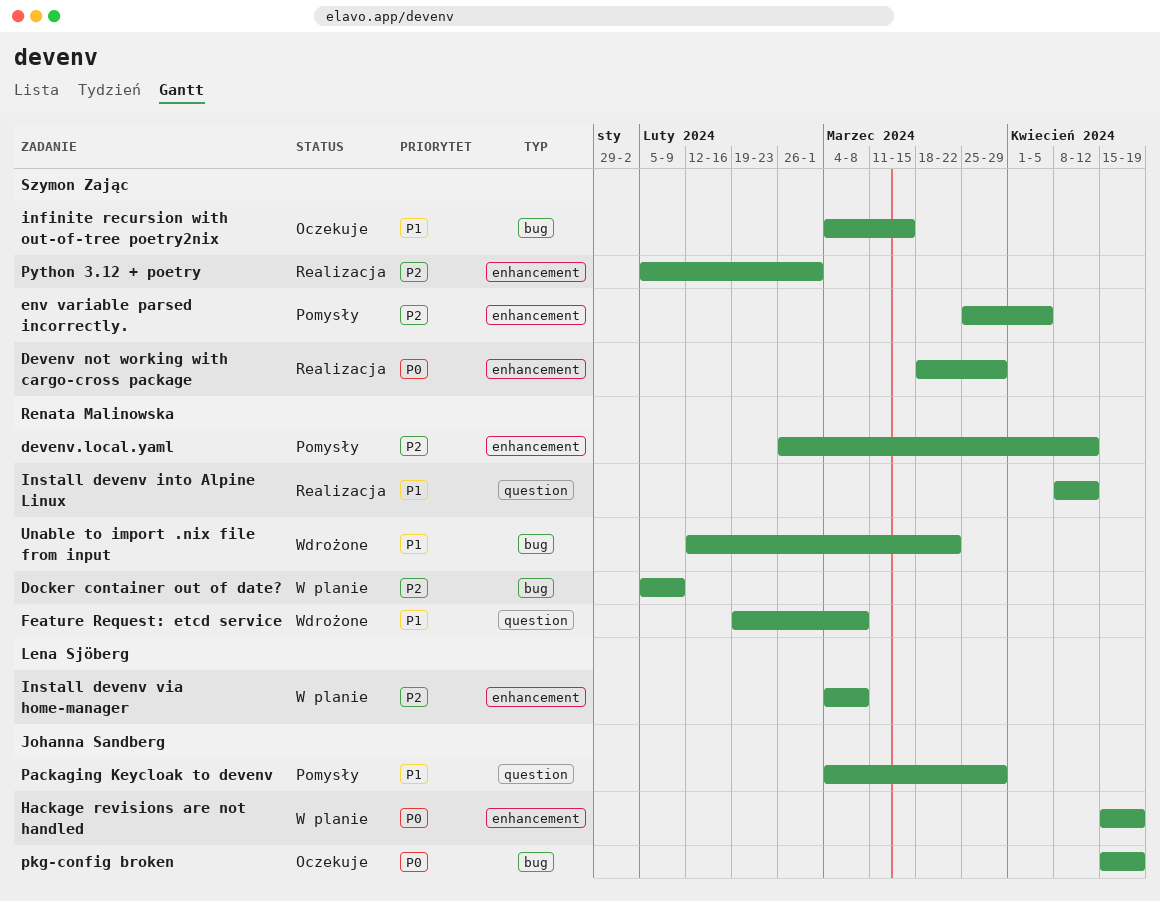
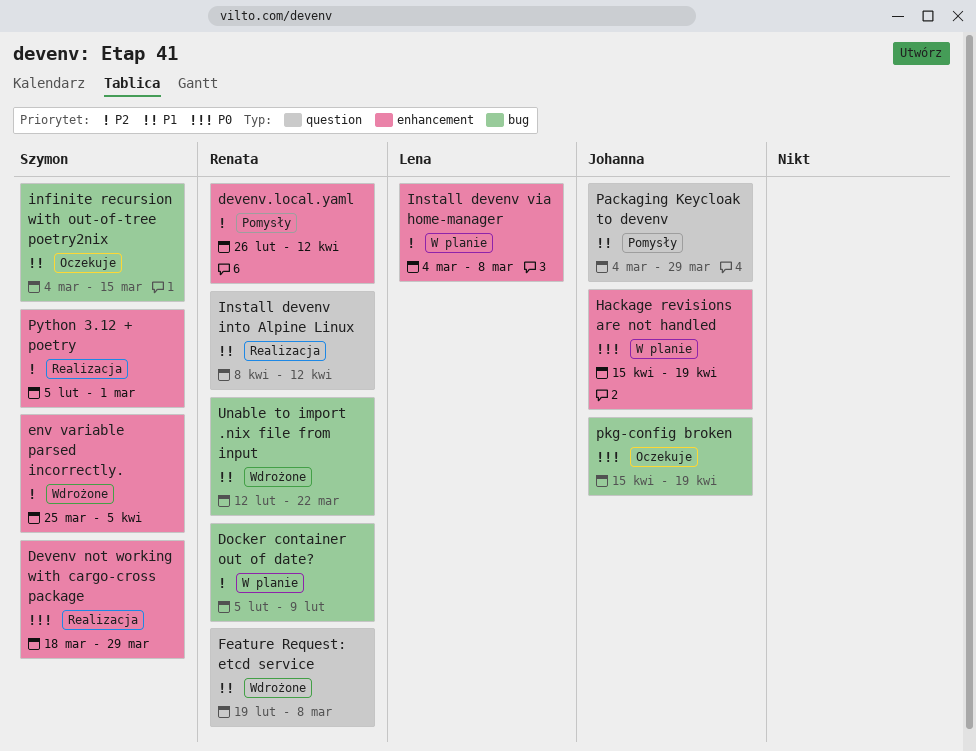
env variable parsed incorrectly., status: Pomysły -> Wdrożone

